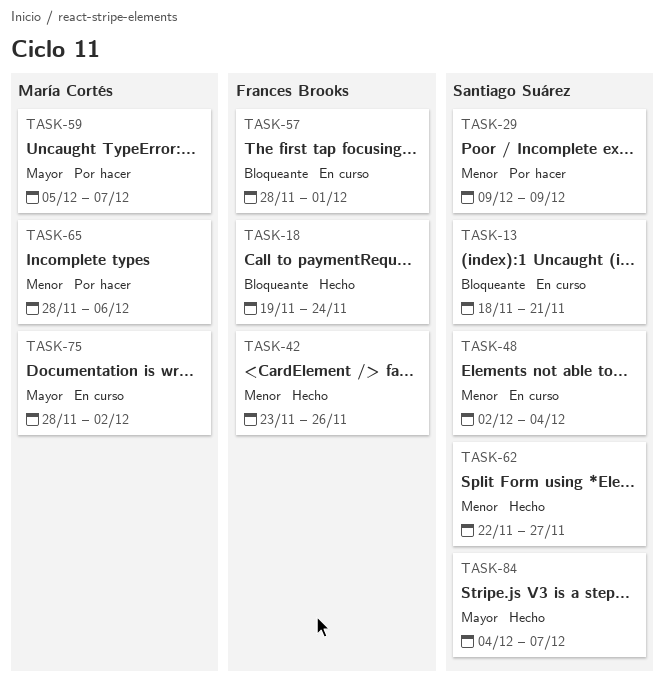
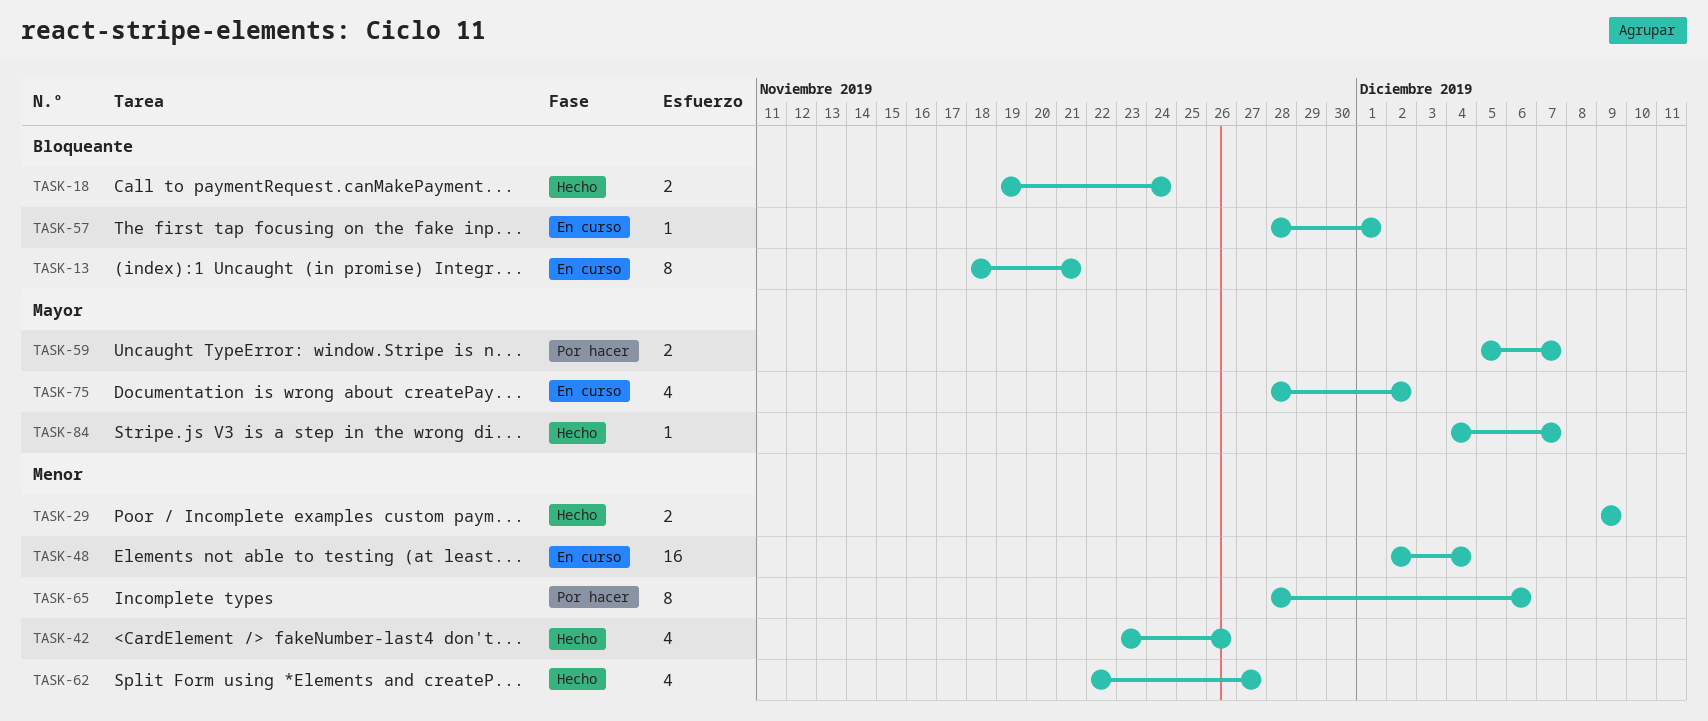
TASK-29, status: Por hacer -> Hecho

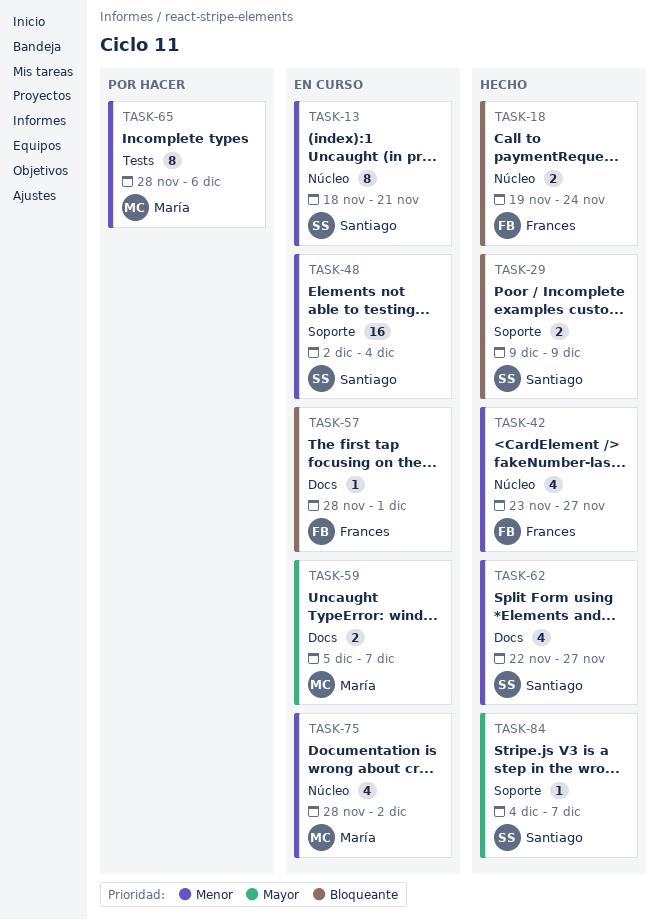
TASK-13, priority: Bloqueante -> Menor
TASK-29, priority: Menor -> Bloqueante
TASK-42, due: Nov 26 -> Nov 27
TASK-59, status: Por hacer -> En curso
TASK-75, priority: Mayor -> Menor

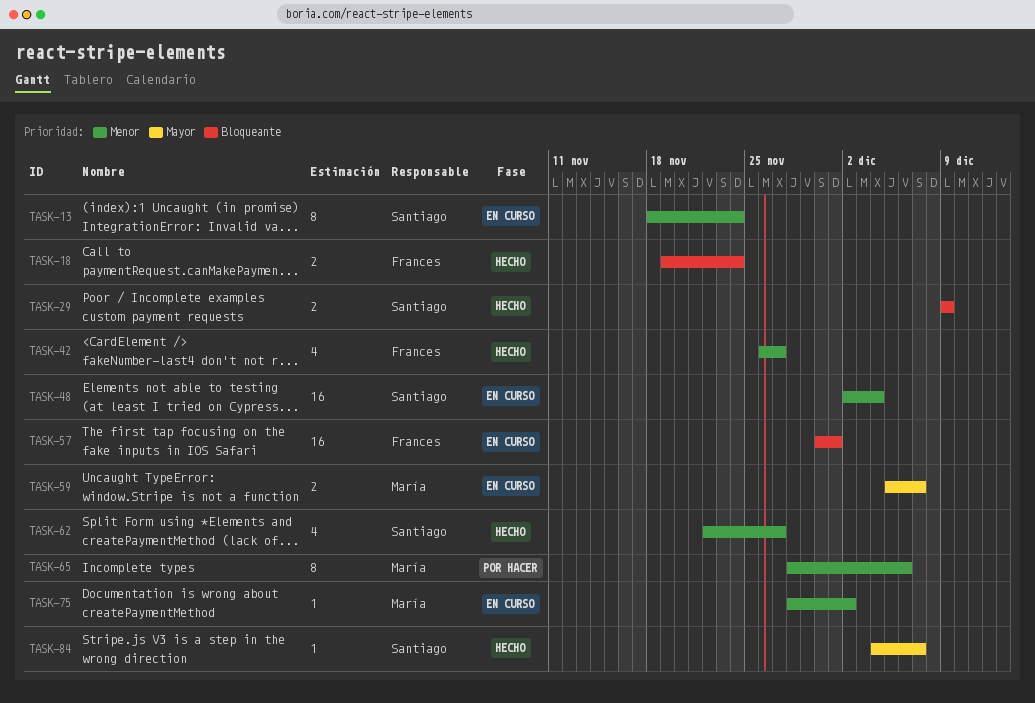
TASK-13, due: Nov 21 -> Nov 24
TASK-42, start: Nov 23 -> Nov 26
TASK-57, estimate: 1 -> 16
TASK-57, start: Nov 28 -> Nov 30
TASK-75, estimate: 4 -> 1

